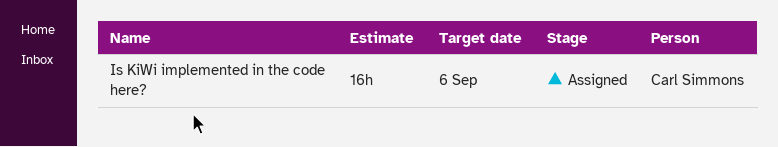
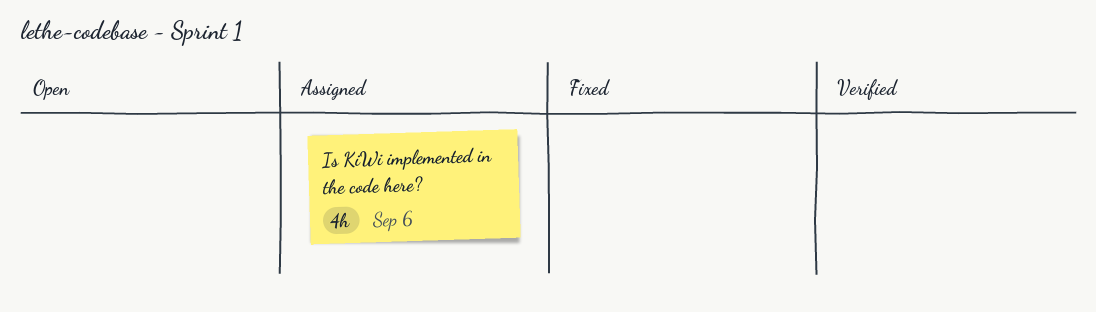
Is KiWi implemented in the code here?, estimate: 16h -> 4h

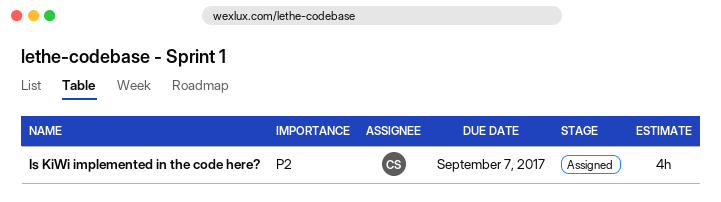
Is KiWi implemented in the code here?, due: Sep 6 -> Sep 7

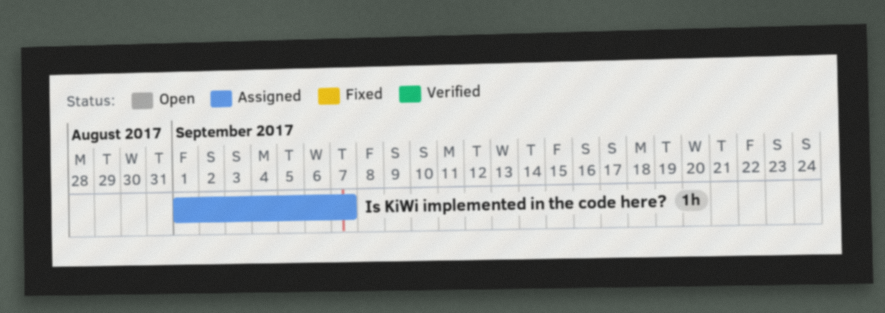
Is KiWi implemented in the code here?, estimate: 4h -> 1h

